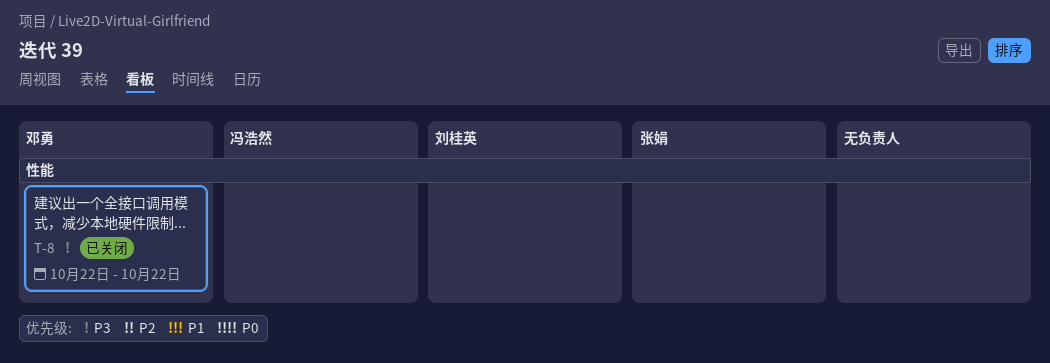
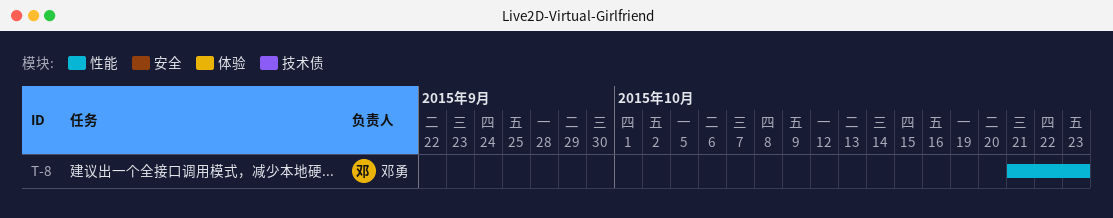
T-8, start: Oct 22 -> Oct 21
T-8, due: Oct 22 -> Oct 23

